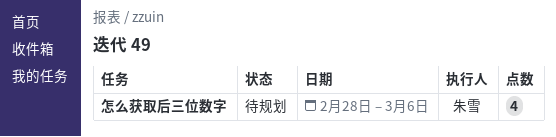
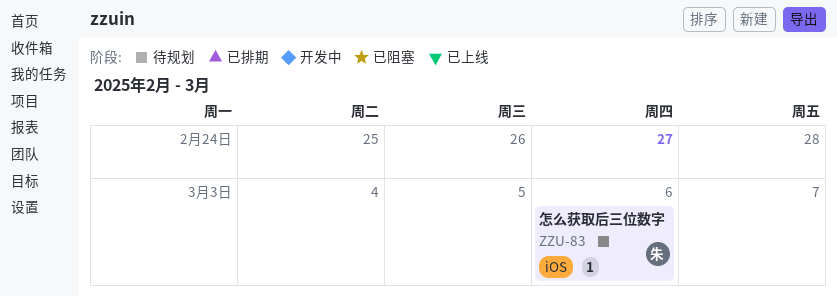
怎么获取后三位数字, estimate: 4 -> 1

